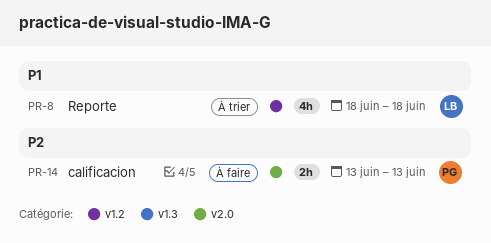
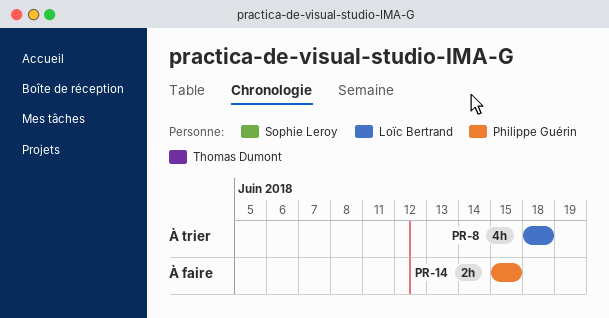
PR-14, start: Jun 13 -> Jun 15
PR-14, due: Jun 13 -> Jun 15

